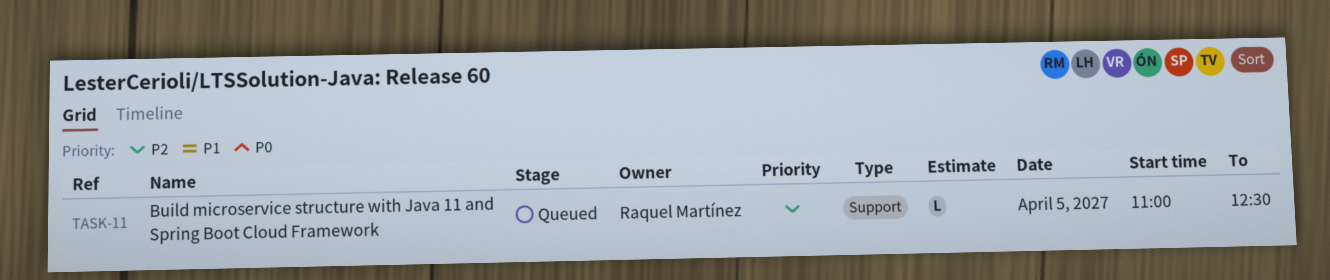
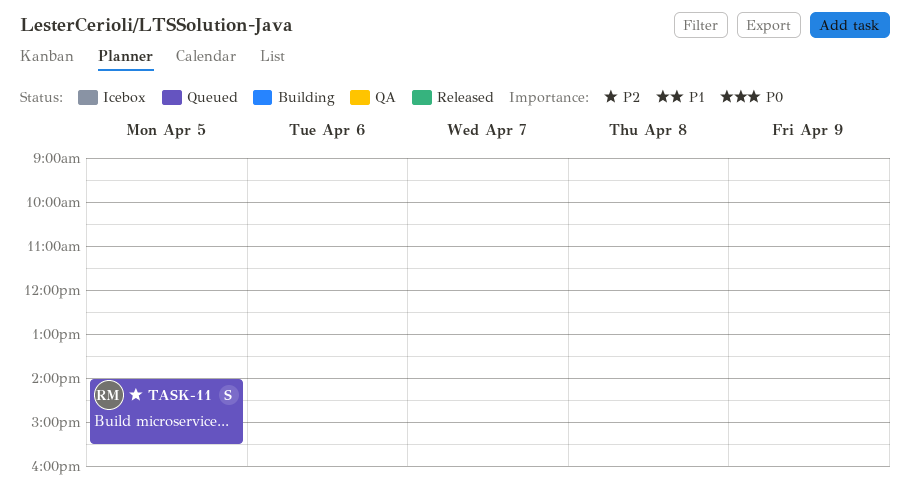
TASK-11, estimate: L -> S
TASK-11, begins: 11:00 -> 14:00
TASK-11, ends: 12:30 -> 15:30

